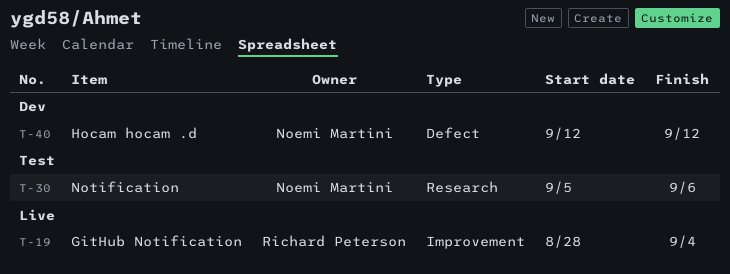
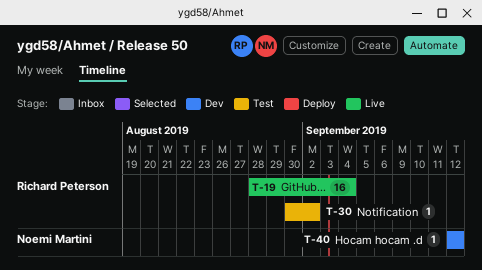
T-30, owner: Noemi Martini -> Richard Peterson
T-30, start: Sep 5 -> Aug 30
T-30, due: Sep 6 -> Sep 2

